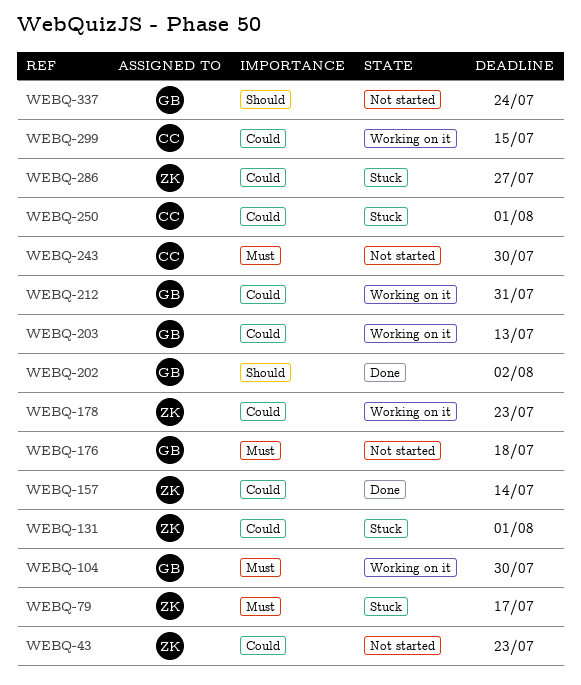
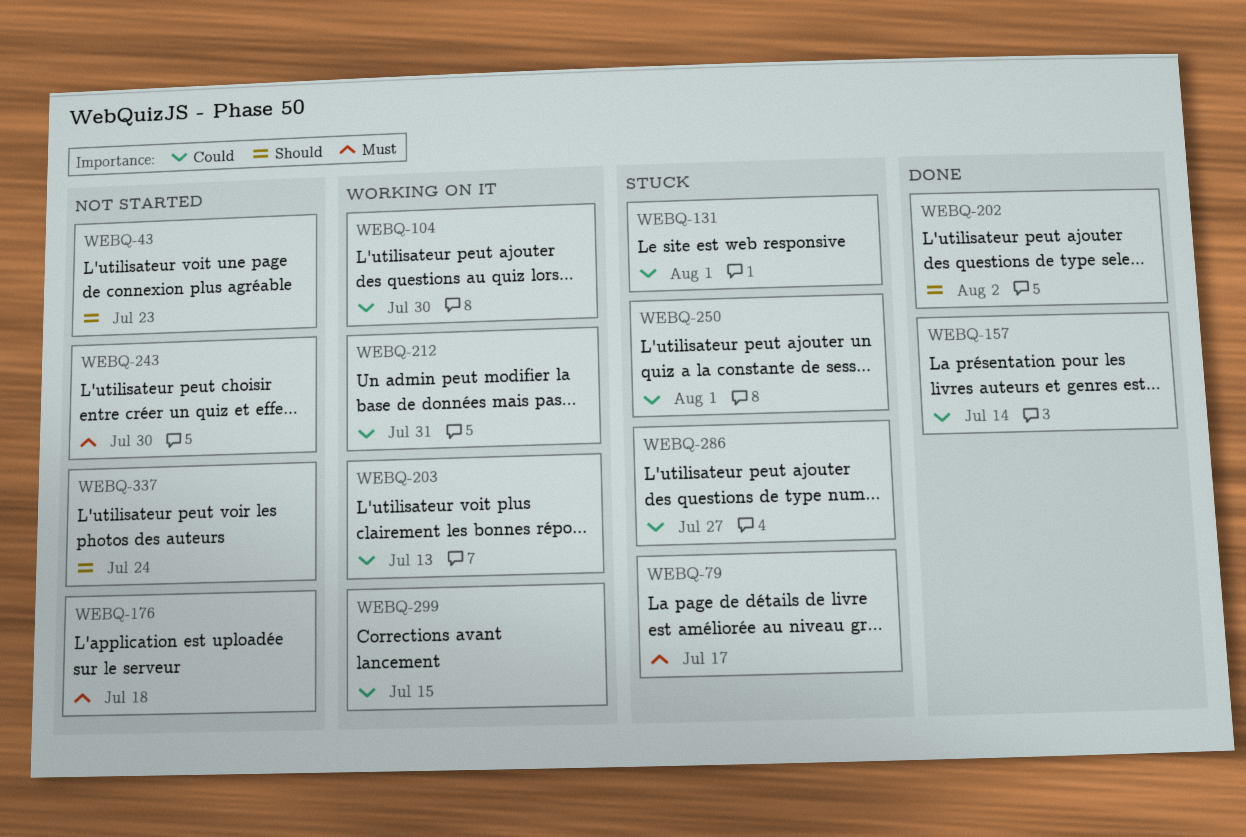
WEBQ-43, priority: Could -> Should
WEBQ-104, priority: Must -> Could
WEBQ-178: present -> none

